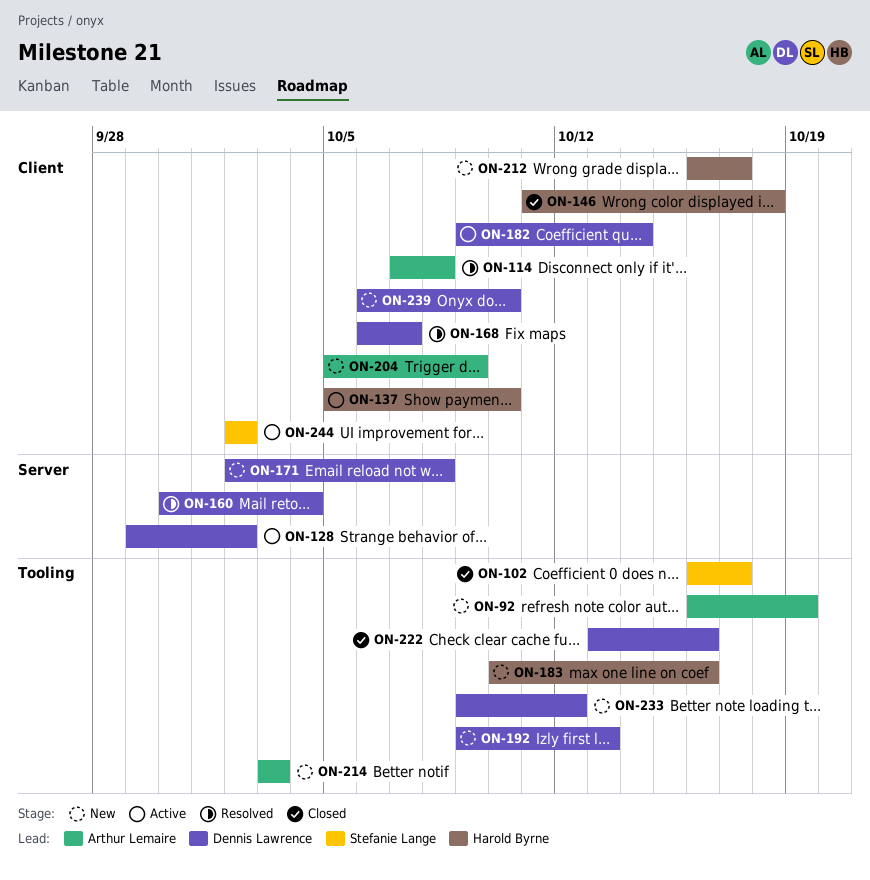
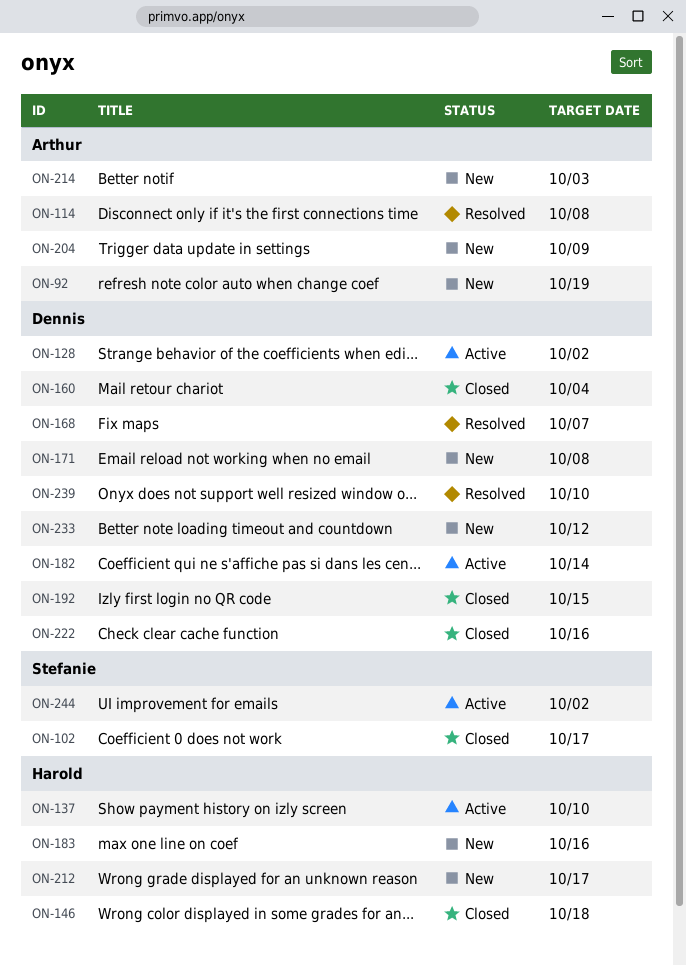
ON-160, status: Resolved -> Closed
ON-192, status: New -> Closed
ON-192, due: Oct 13 -> Oct 15
ON-239, status: New -> Resolved

